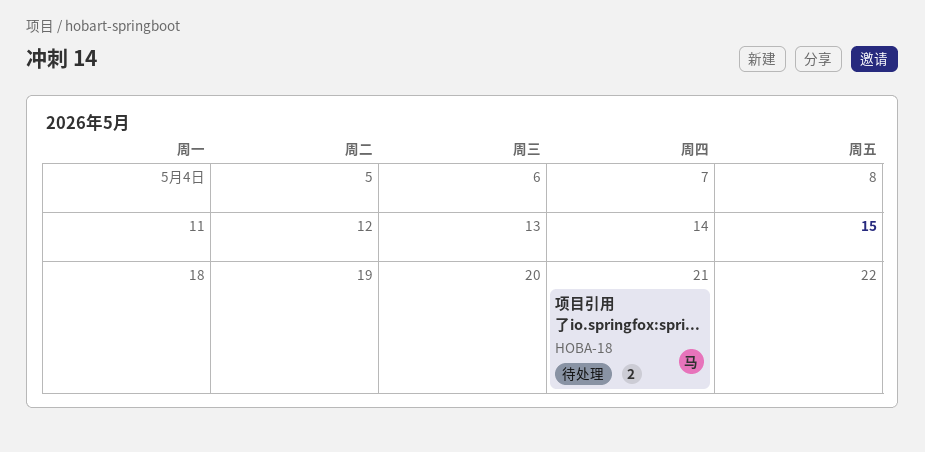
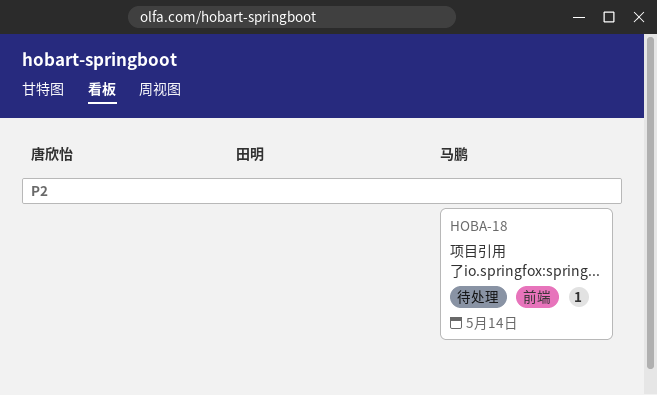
HOBA-18, estimate: 2 -> 1
HOBA-18, due: May 21 -> May 14

